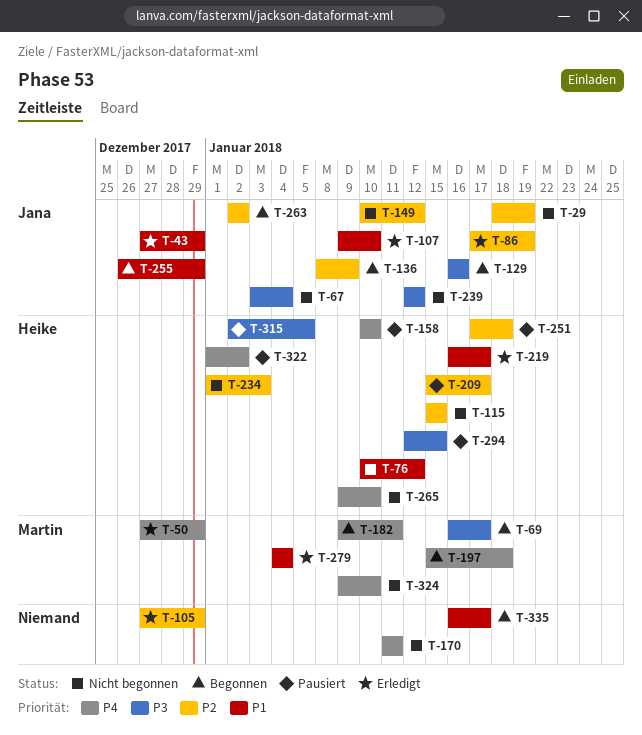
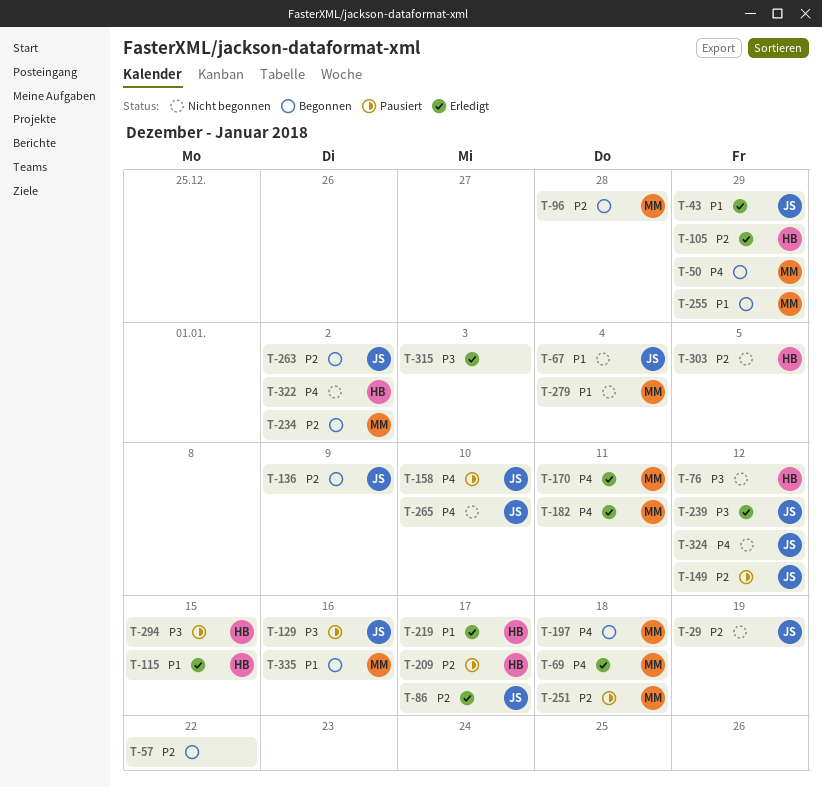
T-50, status: Erledigt -> Begonnen
T-57: none -> present
T-67, priority: P3 -> P1
T-69, status: Begonnen -> Erledigt
T-69, priority: P3 -> P4
T-69, due: Jan 17 -> Jan 18
T-76, priority: P1 -> P3
T-86, due: Jan 19 -> Jan 17
T-96: none -> present
T-105, owner: none -> Heike
T-107: present -> none
T-115, status: Nicht begonnen -> Erledigt
T-115, priority: P2 -> P1
T-129, status: Begonnen -> Pausiert
T-149, status: Nicht begonnen -> Pausiert
T-158, owner: Heike -> Jana
T-170, status: Nicht begonnen -> Erledigt
T-170, owner: none -> Martin
T-182, status: Begonnen -> Erledigt
T-234, status: Nicht begonnen -> Begonnen
T-234, owner: Heike -> Martin
T-234, due: Jan 3 -> Jan 2
T-239, status: Nicht begonnen -> Erledigt
T-251, owner: Heike -> Martin
T-255, owner: Jana -> Martin
T-265, owner: Heike -> Jana
T-279, status: Erledigt -> Nicht begonnen
T-303: none -> present
T-315, status: Pausiert -> Erledigt
T-315, owner: Heike -> none
T-315, due: Jan 5 -> Jan 3
T-322, status: Pausiert -> Nicht begonnen
T-324, owner: Martin -> Jana
T-324, due: Jan 10 -> Jan 12
T-335, owner: none -> Martin
T-335, due: Jan 17 -> Jan 16

